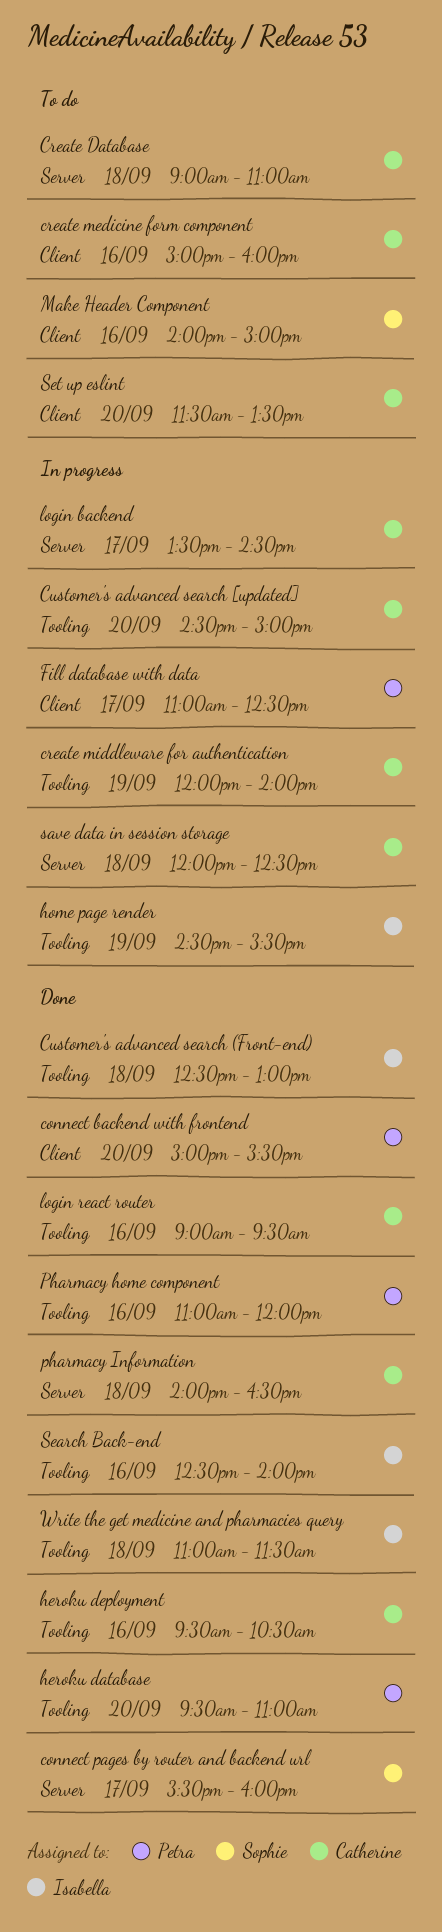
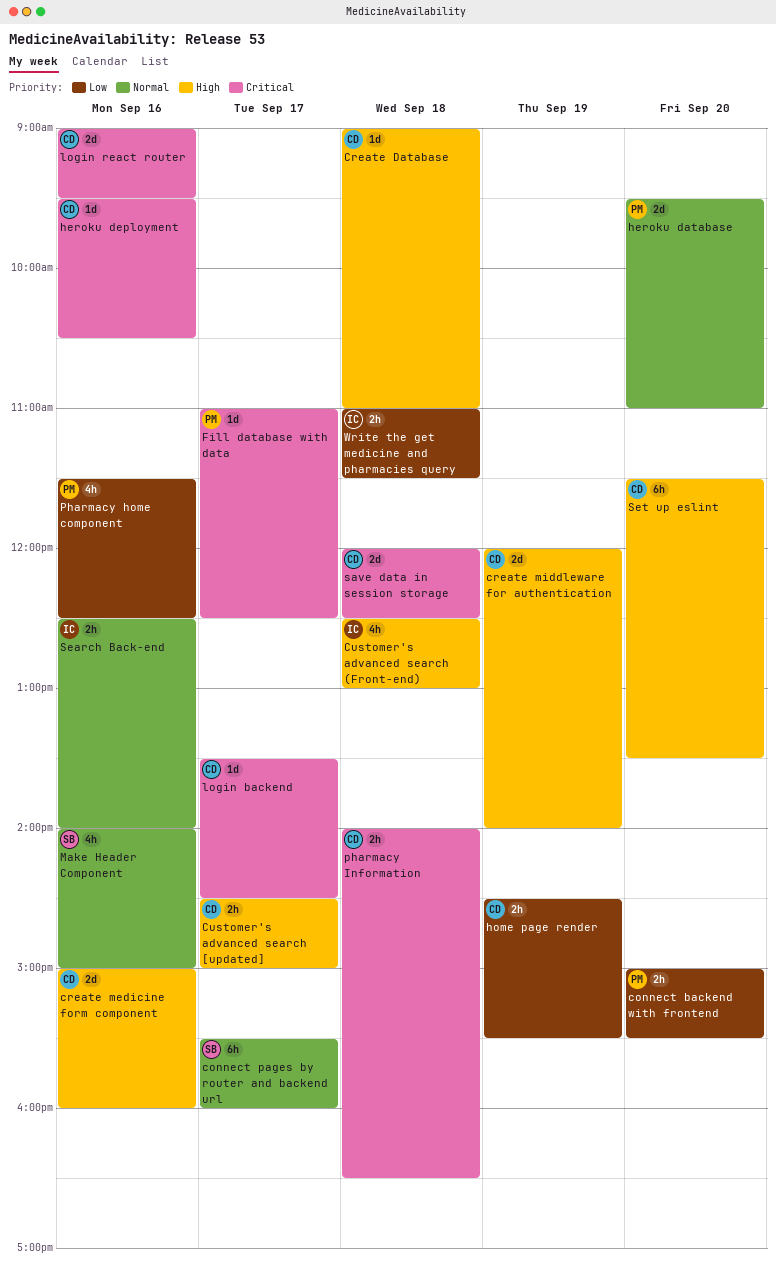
Customer's advanced search [updated], day: Sep 20 -> Sep 17
home page render, owner: Isabella -> Catherine
Pharmacy home component, begins: 11:00 -> 11:30
Pharmacy home component, ends: 12:00 -> 12:30

